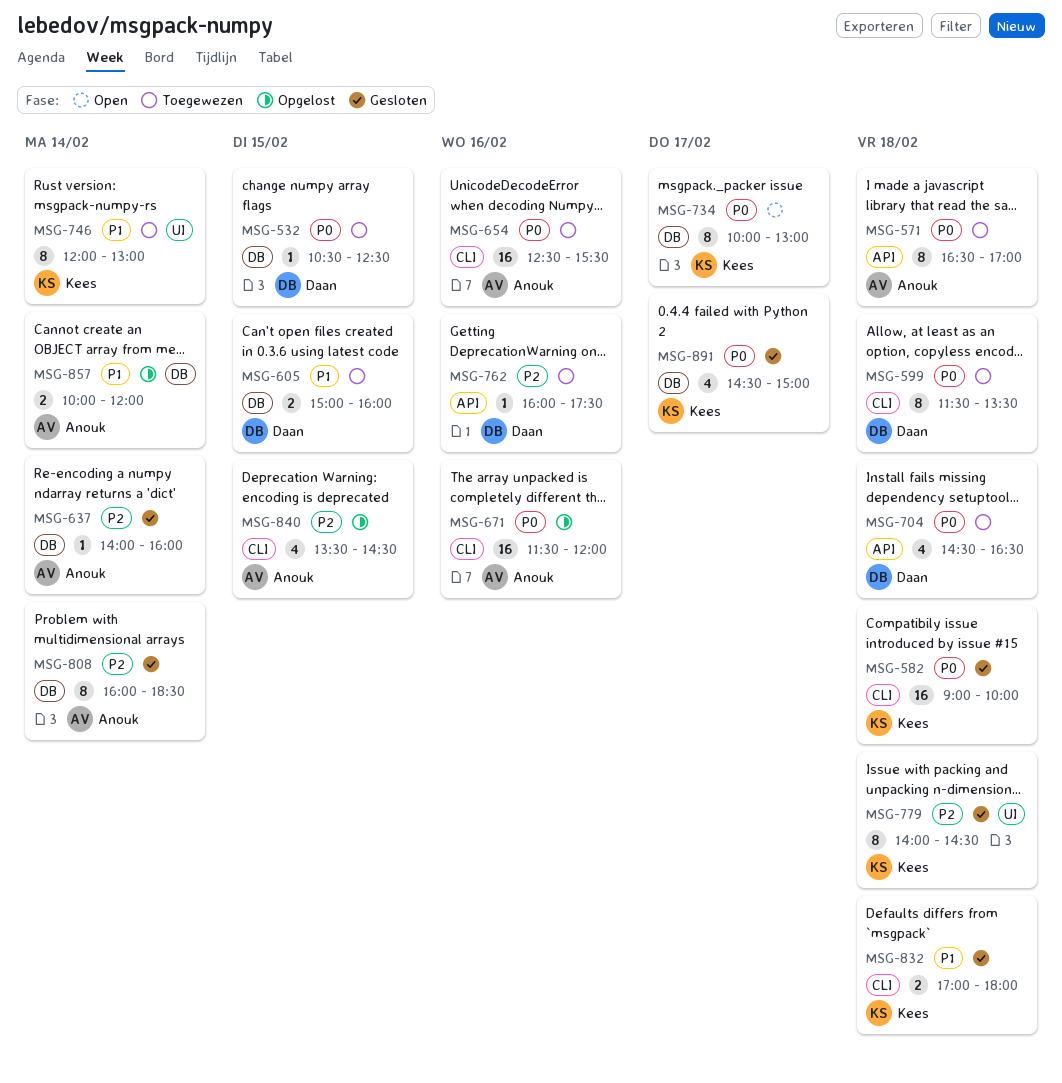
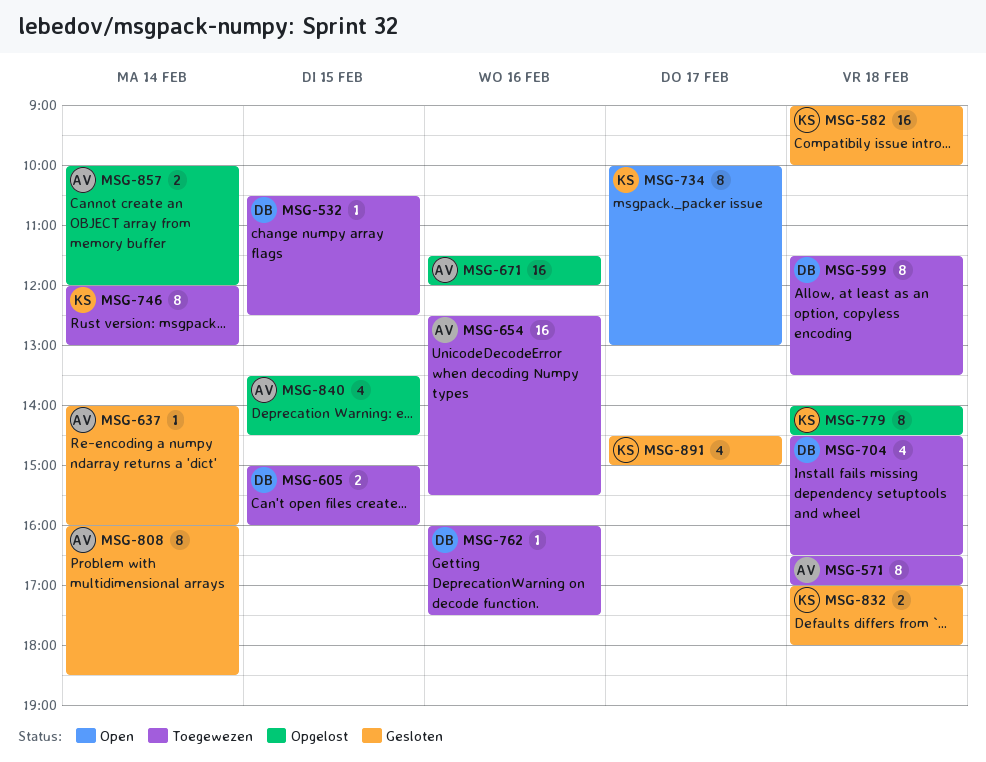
MSG-779, status: Gesloten -> Opgelost

